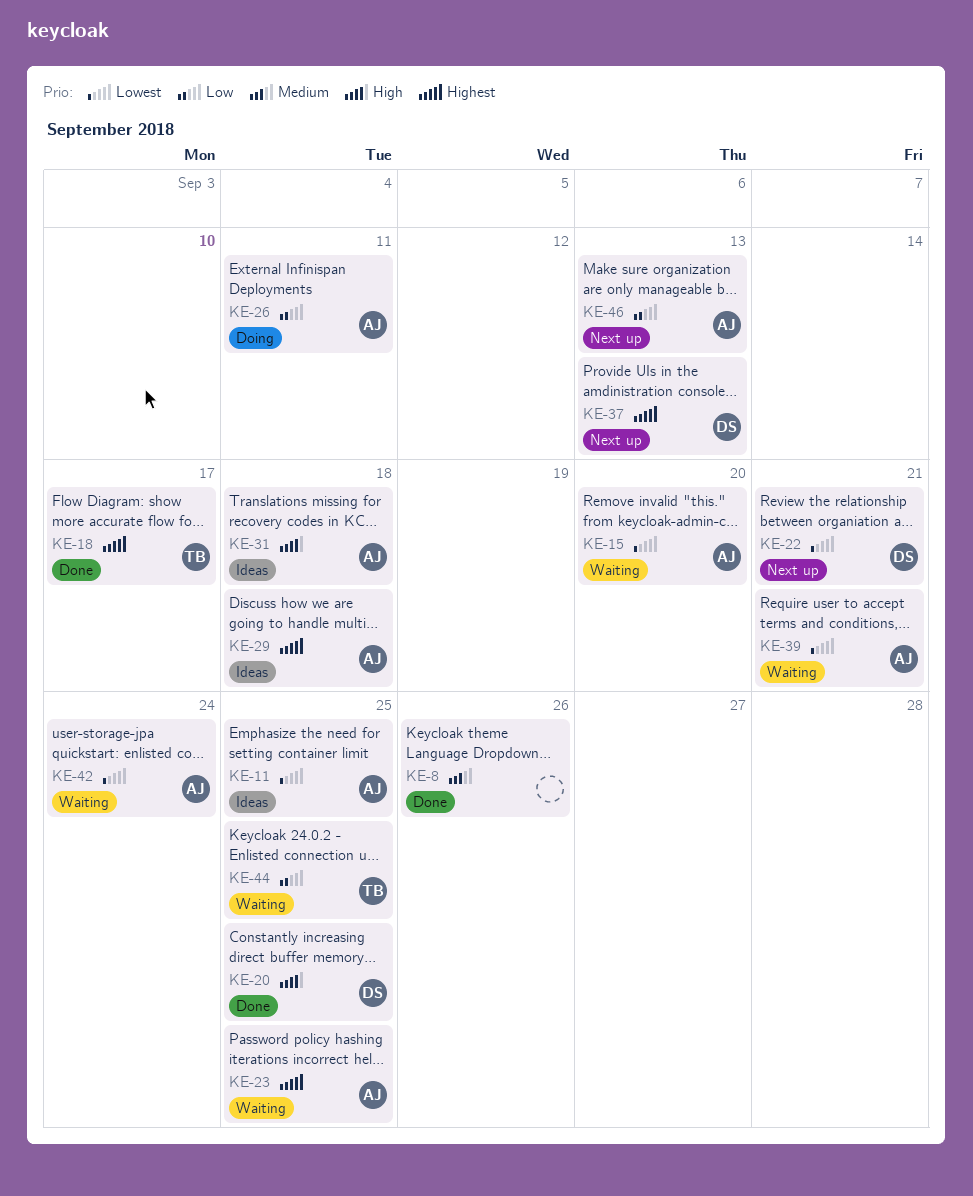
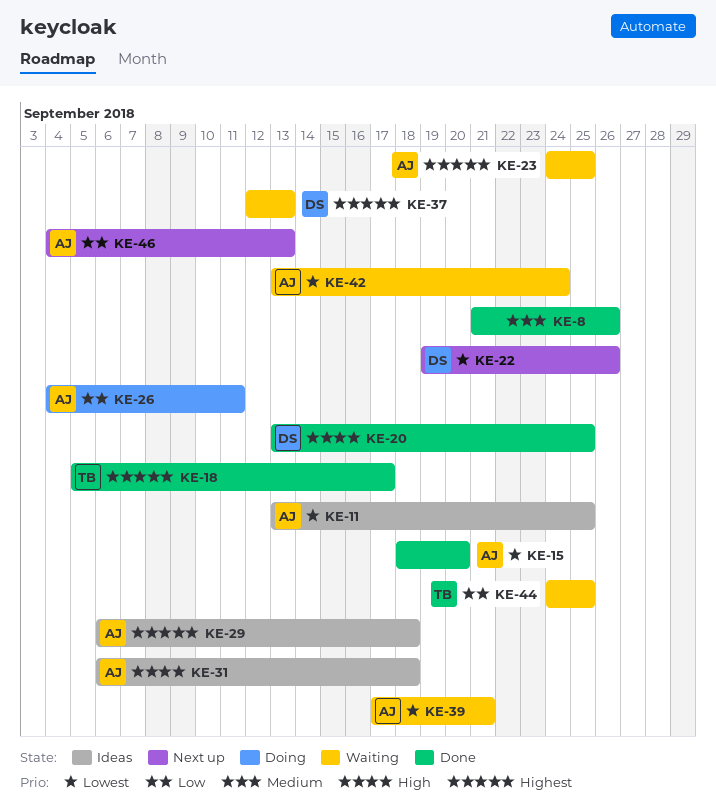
KE-15, status: Waiting -> Done
KE-22, due: Sep 21 -> Sep 26
KE-37, status: Next up -> Waiting

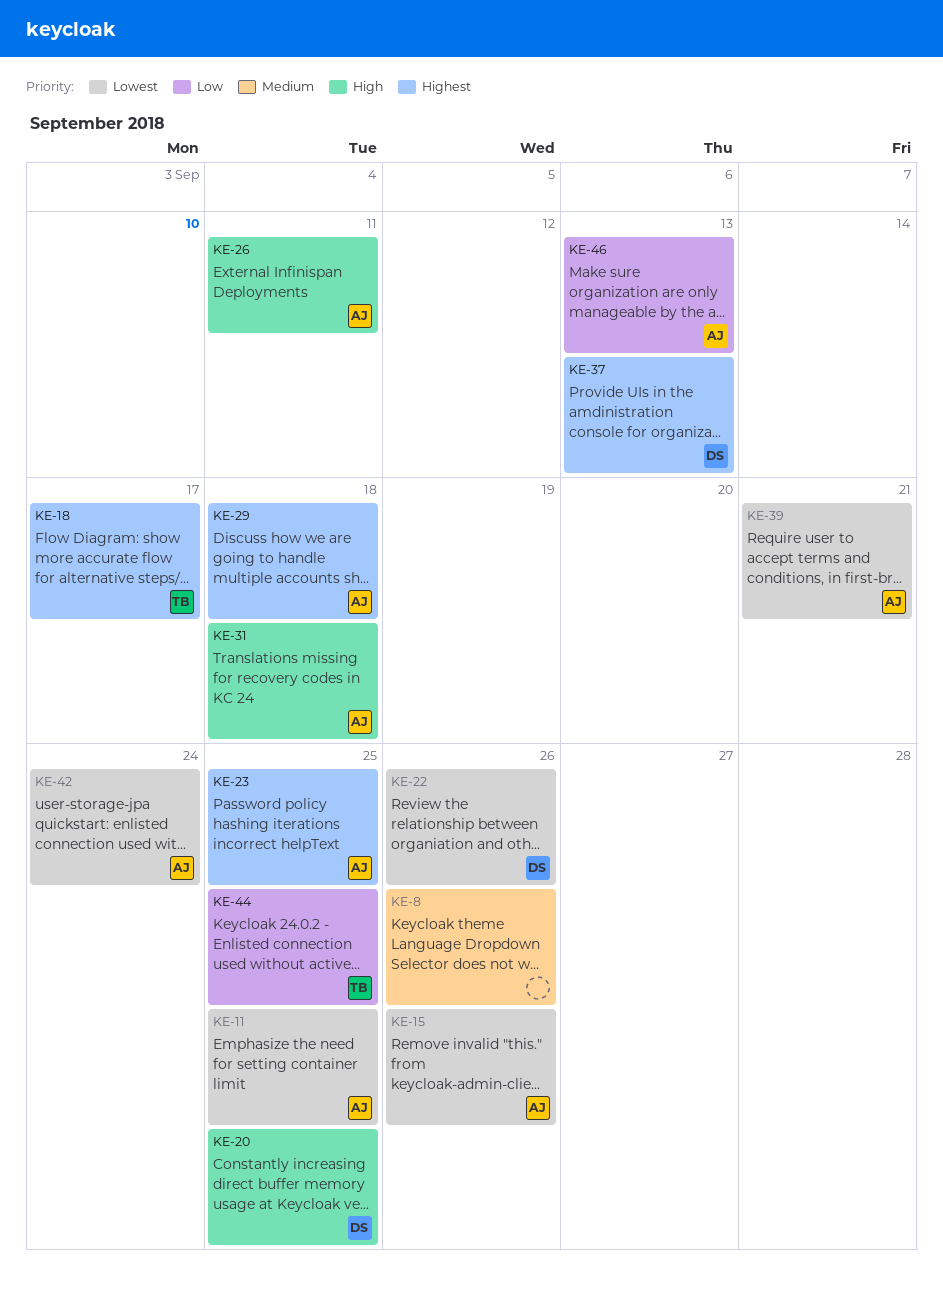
KE-15, due: Sep 20 -> Sep 26
KE-26, priority: Low -> High

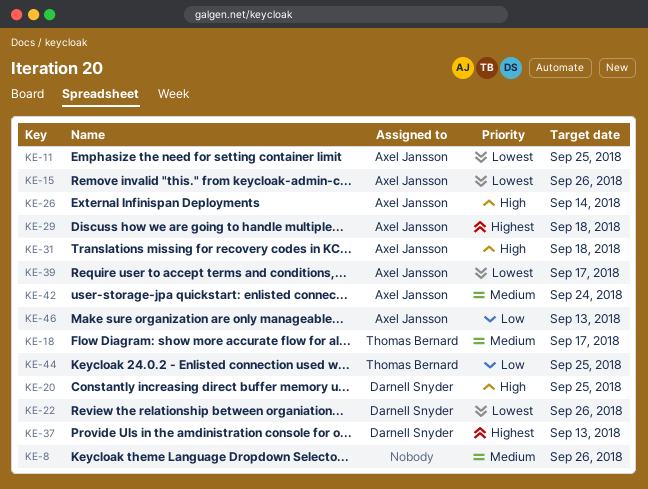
KE-18, priority: Highest -> Medium
KE-23: present -> none
KE-26, due: Sep 11 -> Sep 14
KE-39, due: Sep 21 -> Sep 17
KE-42, priority: Lowest -> Medium

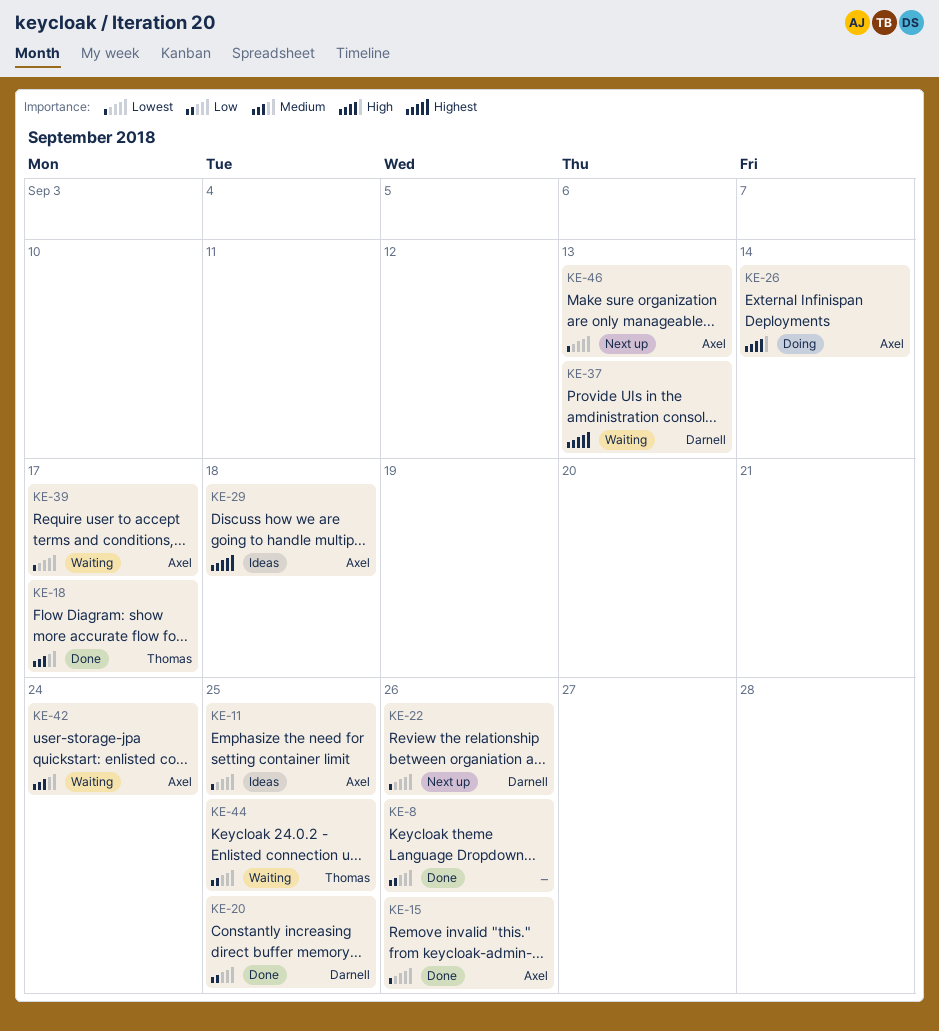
KE-8, priority: Medium -> Low
KE-20, priority: High -> Low
KE-31: present -> none
KE-46, priority: Low -> Lowest

